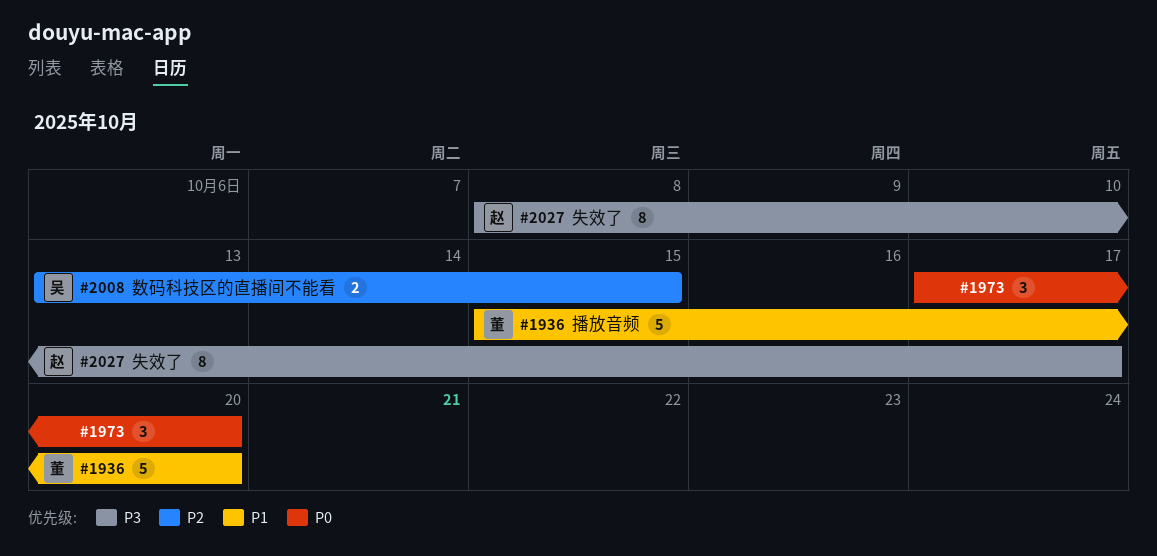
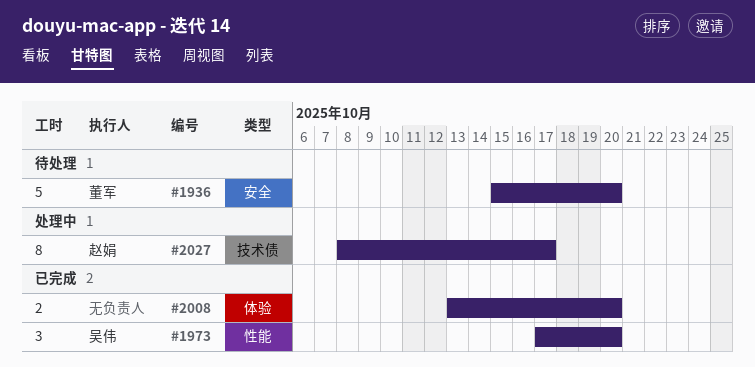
#1973, owner: none -> 吴伟
#2008, owner: 吴伟 -> none
#2008, due: Oct 15 -> Oct 20

